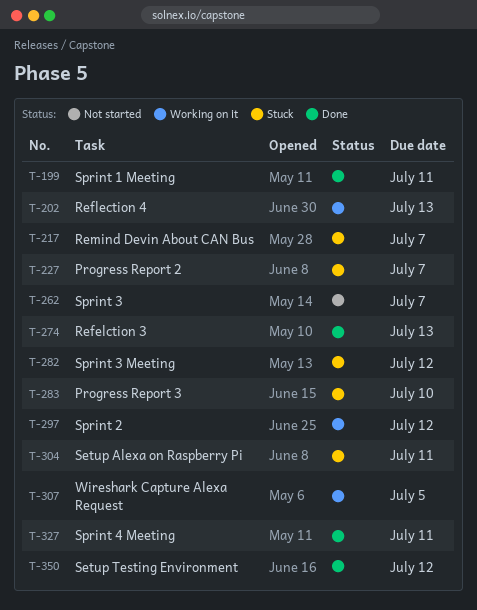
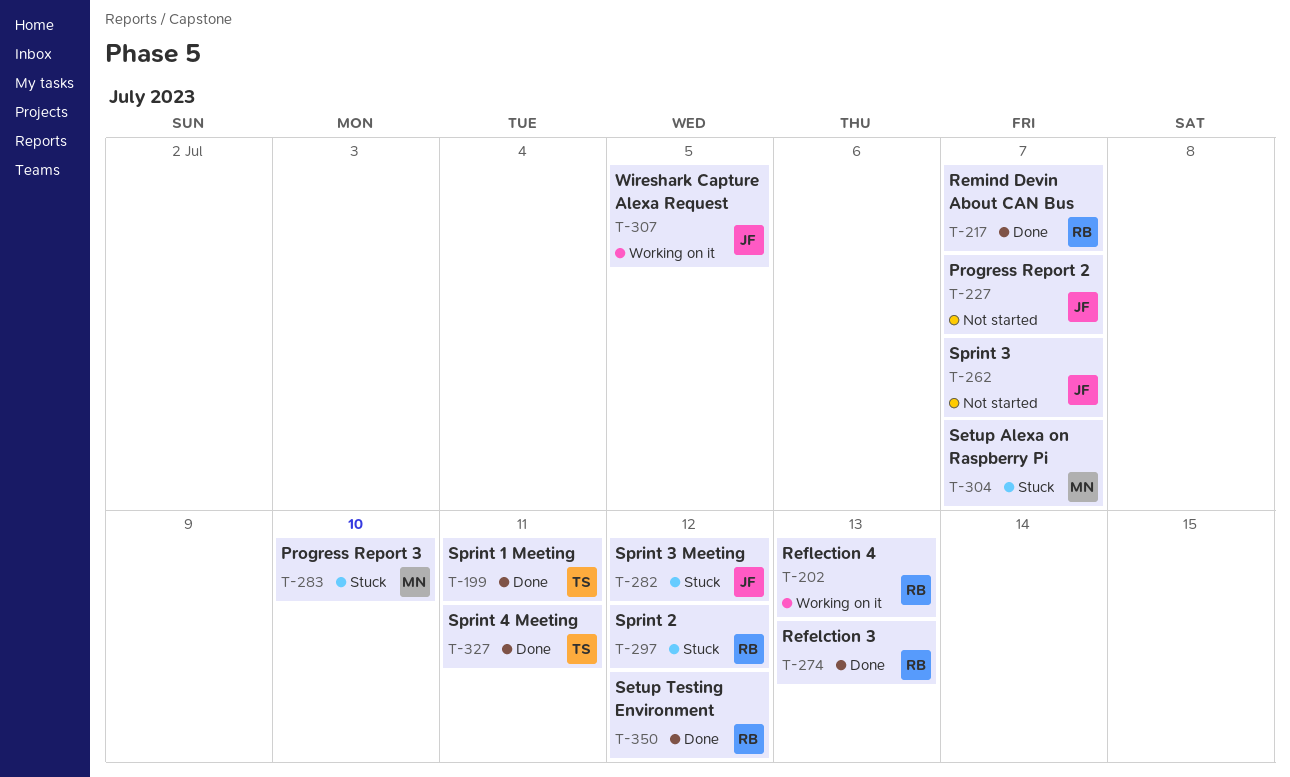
T-217, status: Stuck -> Done
T-227, status: Stuck -> Not started
T-297, status: Working on it -> Stuck
T-304, due: Jul 11 -> Jul 7

